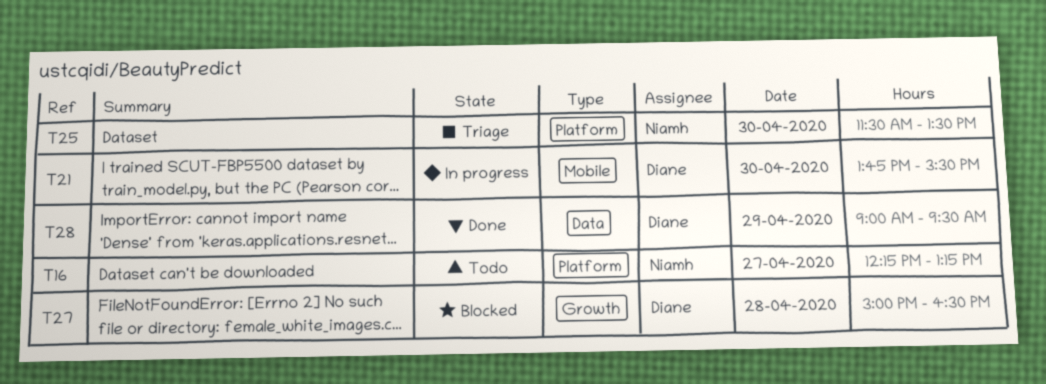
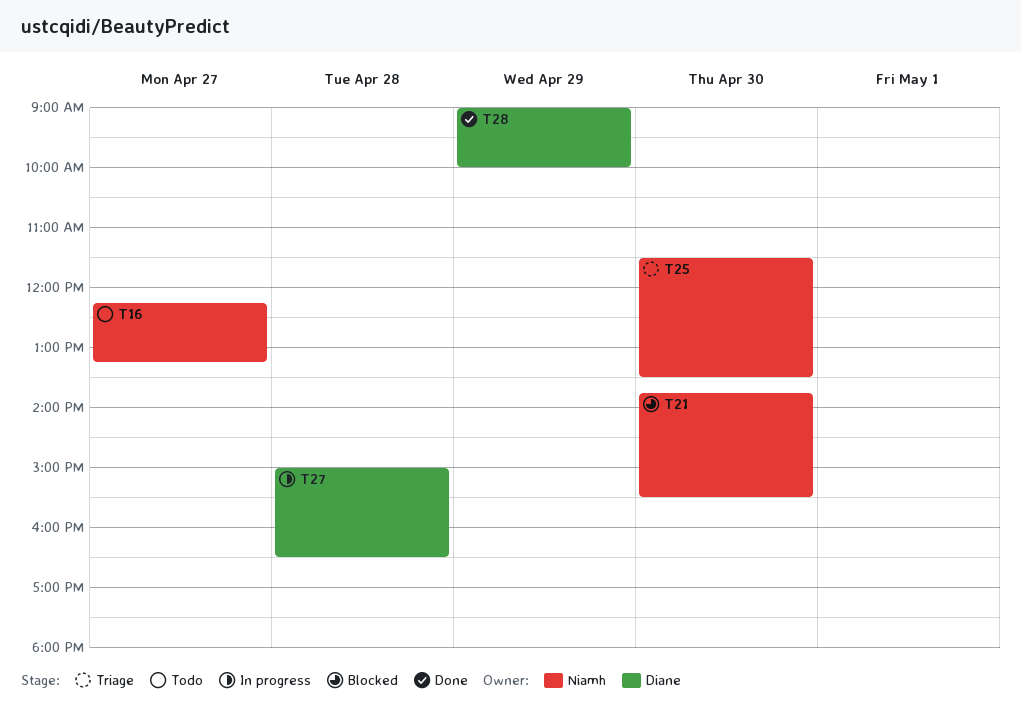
T21, status: In progress -> Blocked
T21, owner: Diane -> Niamh
T27, status: Blocked -> In progress
T28, ends: 09:30 -> 10:00

